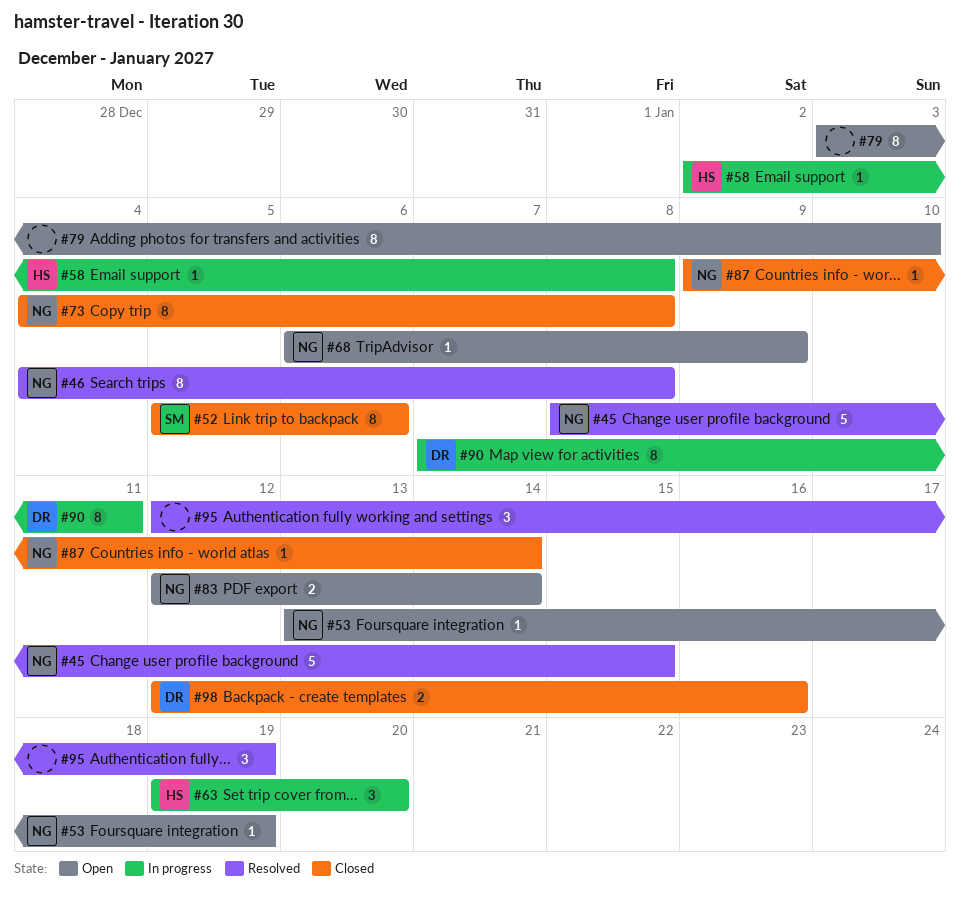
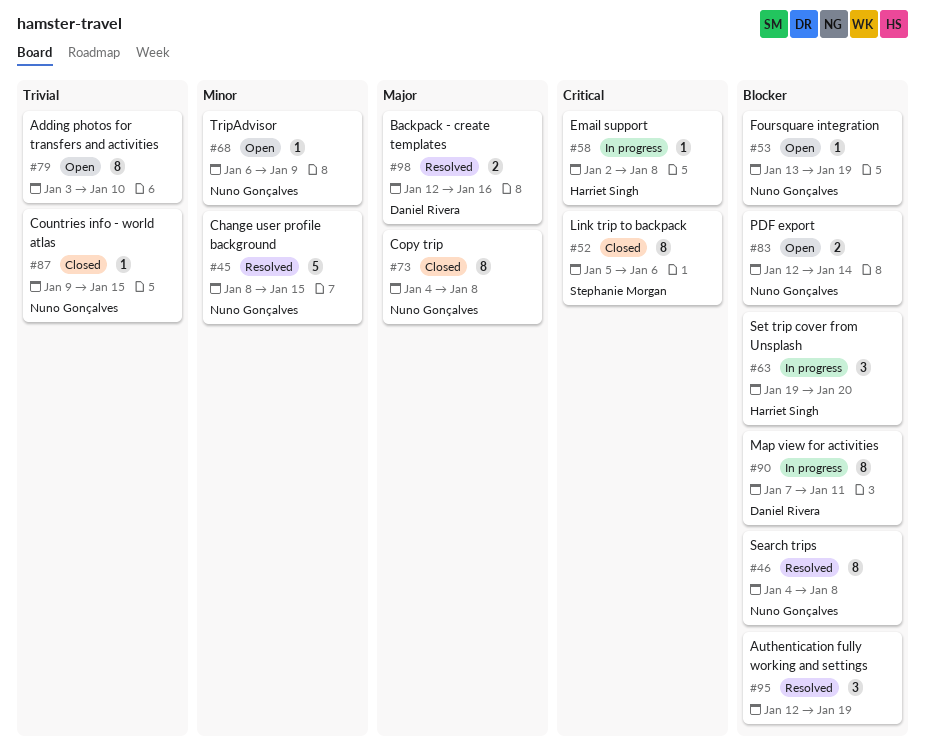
#87, due: Jan 14 -> Jan 15
#98, status: Closed -> Resolved

